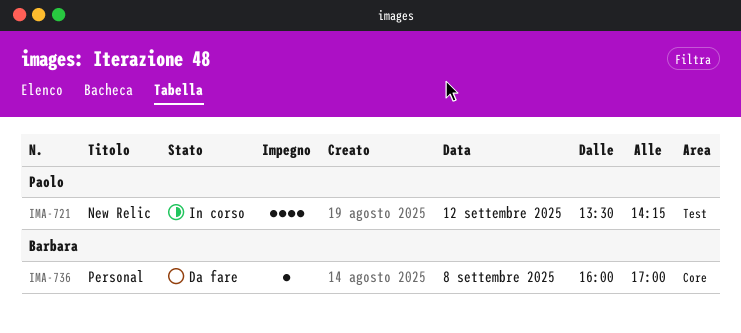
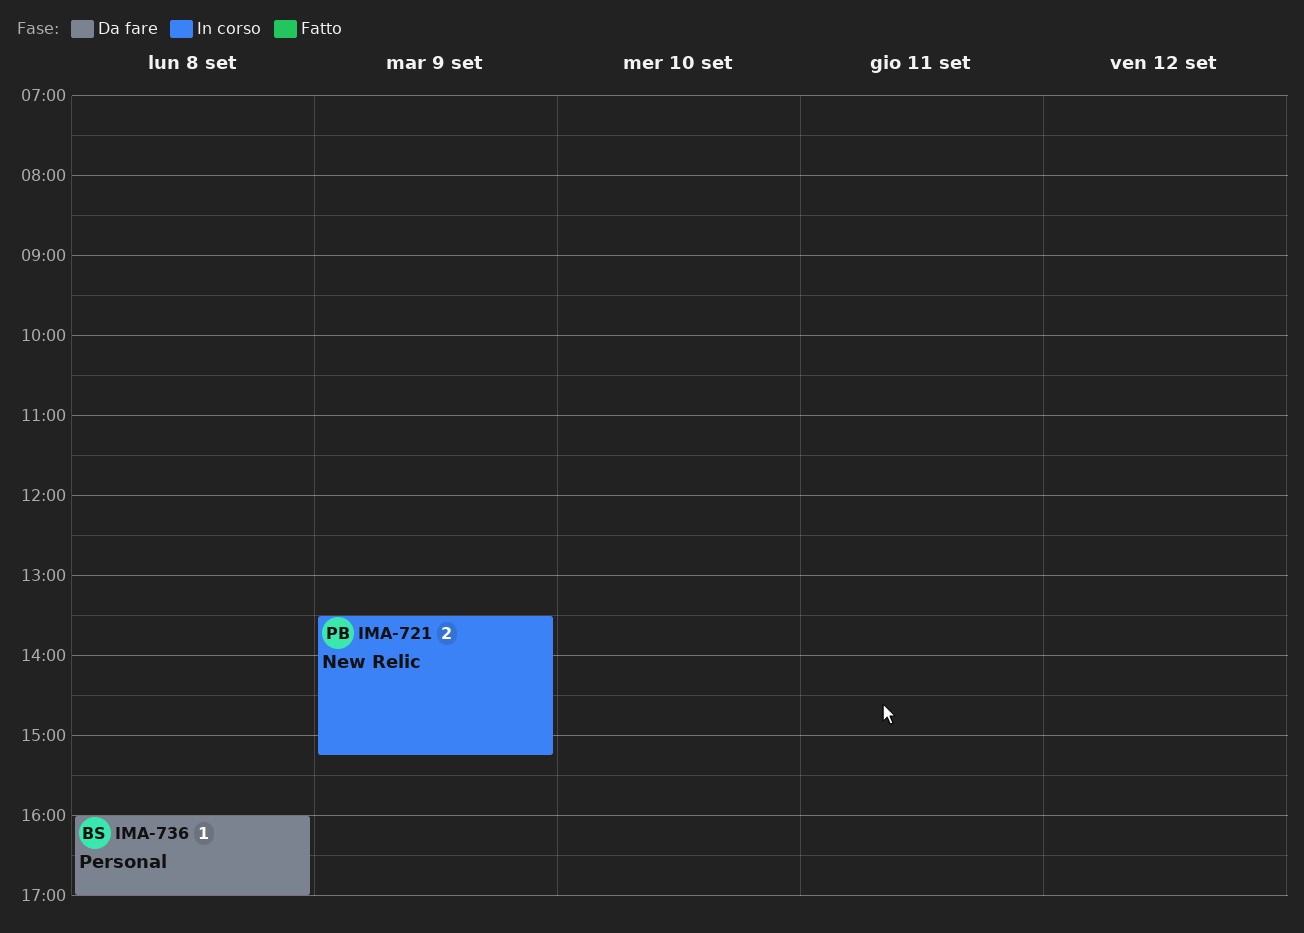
IMA-721, estimate: 4 -> 2
IMA-721, day: Sep 12 -> Sep 9
IMA-721, ends: 14:15 -> 15:15

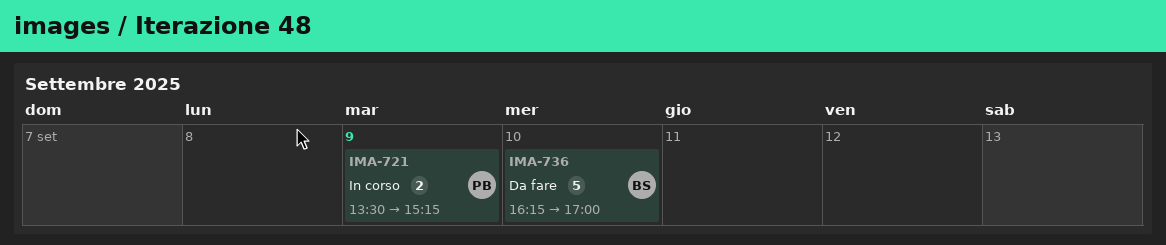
IMA-736, estimate: 1 -> 5
IMA-736, day: Sep 8 -> Sep 10
IMA-736, begins: 16:00 -> 16:15

